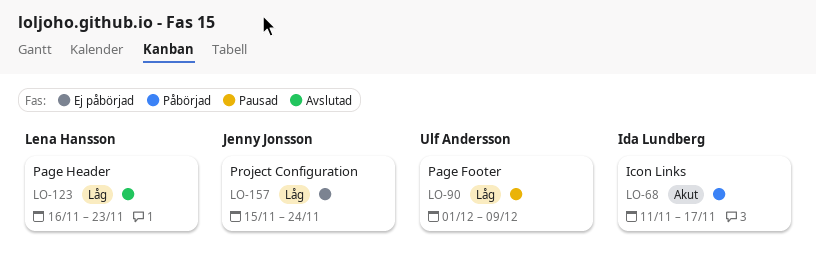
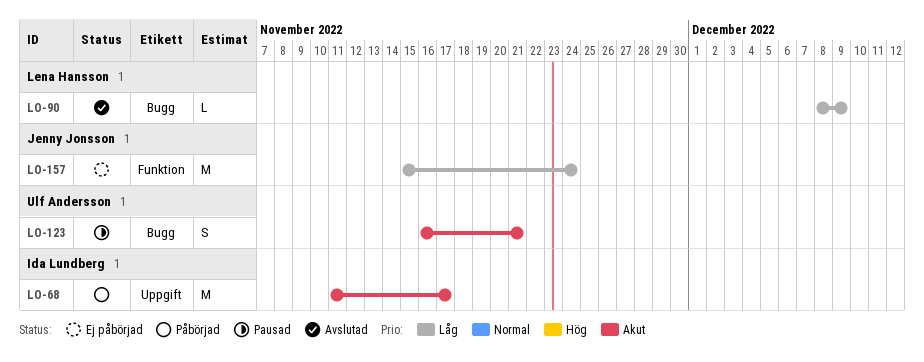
LO-90, status: Pausad -> Avslutad
LO-90, owner: Ulf Andersson -> Lena Hansson
LO-90, start: Dec 1 -> Dec 8
LO-123, status: Avslutad -> Pausad
LO-123, owner: Lena Hansson -> Ulf Andersson
LO-123, priority: Låg -> Akut
LO-123, due: Nov 23 -> Nov 21

